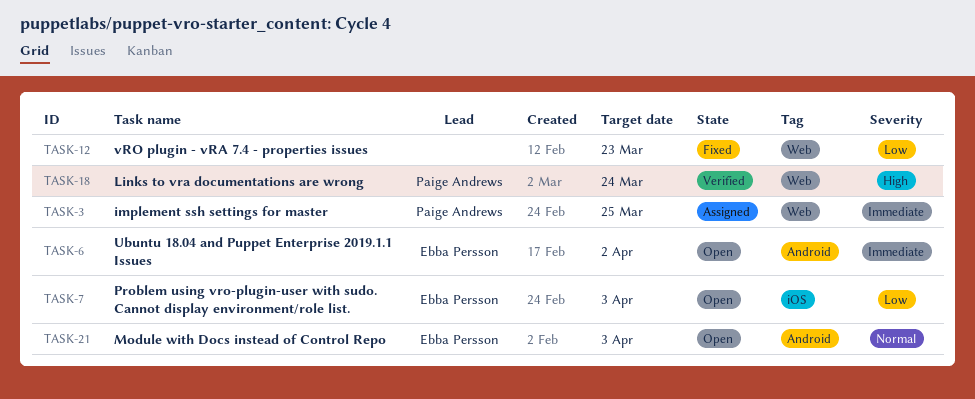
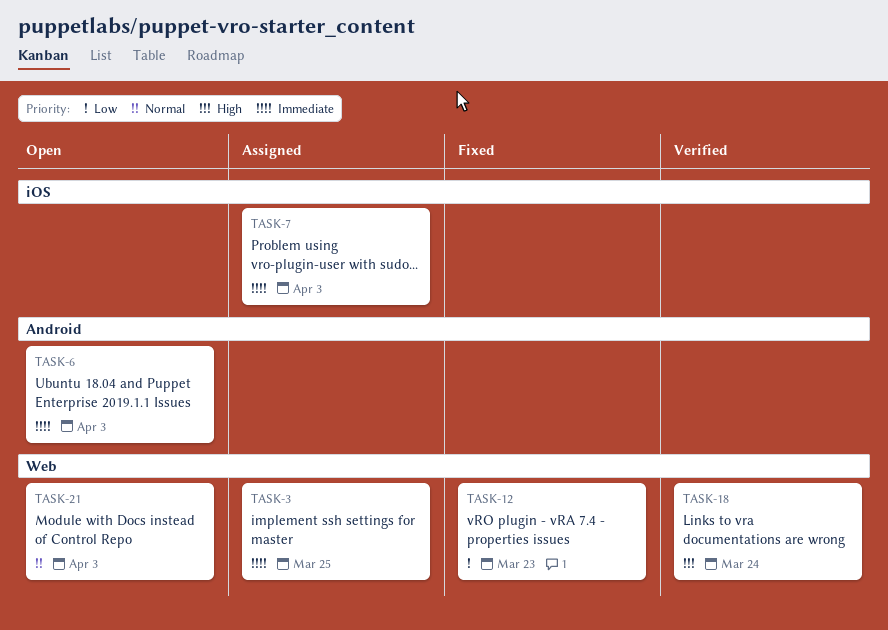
TASK-6, due: Apr 2 -> Apr 3
TASK-7, status: Open -> Assigned
TASK-7, priority: Low -> Immediate
TASK-21, label: Android -> Web

